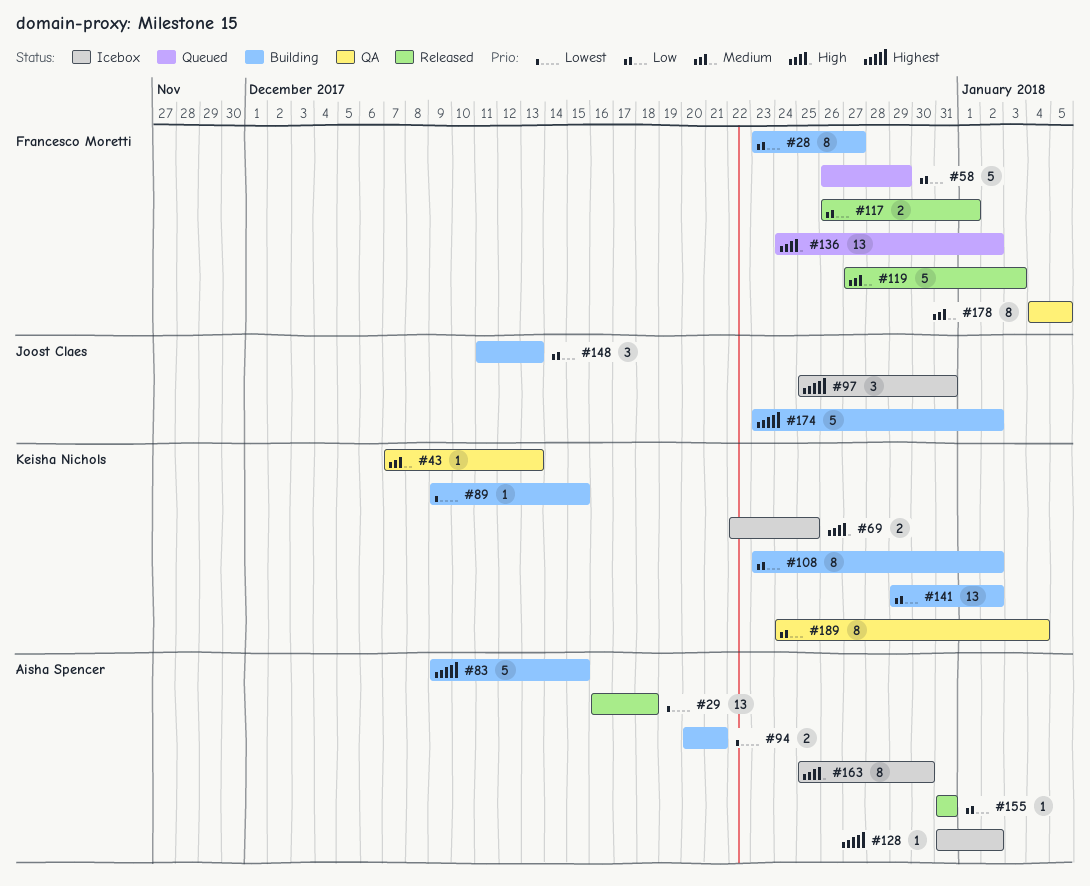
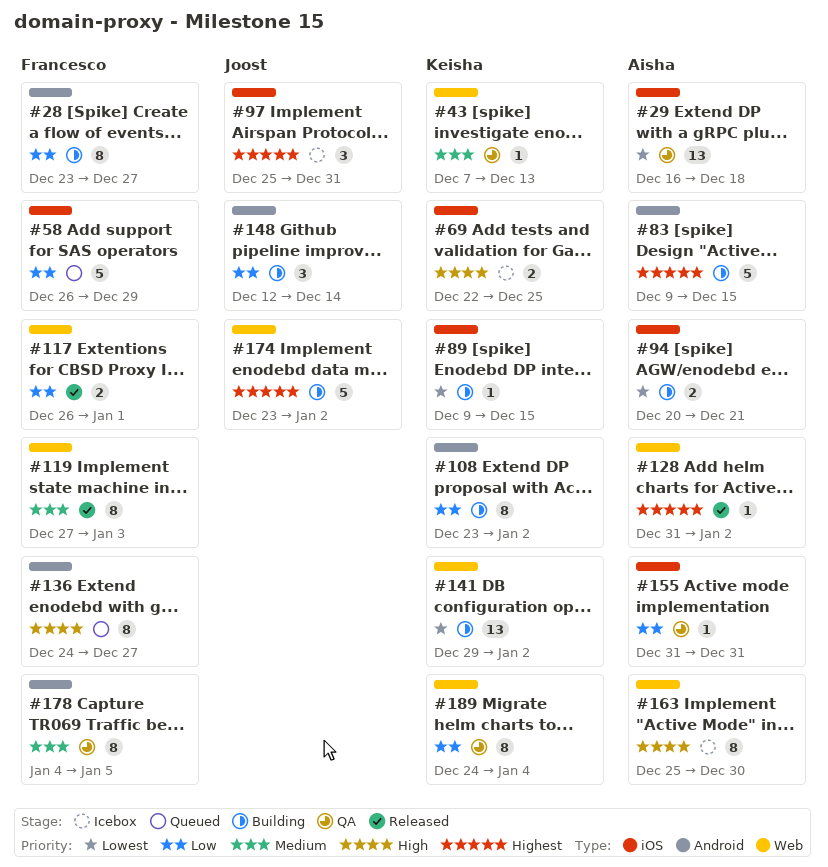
#29, status: Released -> QA
#119, estimate: 5 -> 8
#128, status: Icebox -> Released
#136, estimate: 13 -> 8
#136, due: Jan 2 -> Dec 27
#141, priority: Low -> Lowest
#148, start: Dec 11 -> Dec 12
#148, due: Dec 13 -> Dec 14
#155, status: Released -> QA

